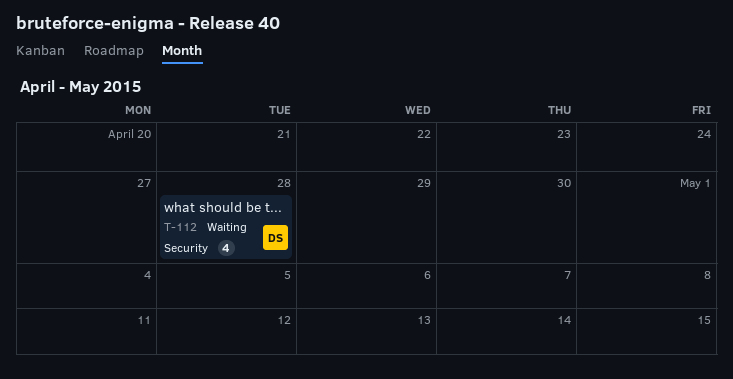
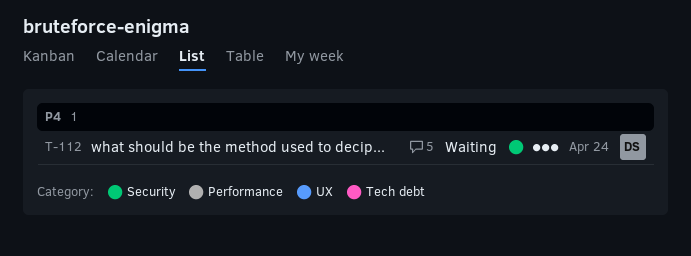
T-112, estimate: 4 -> 3
T-112, due: Apr 28 -> Apr 24

